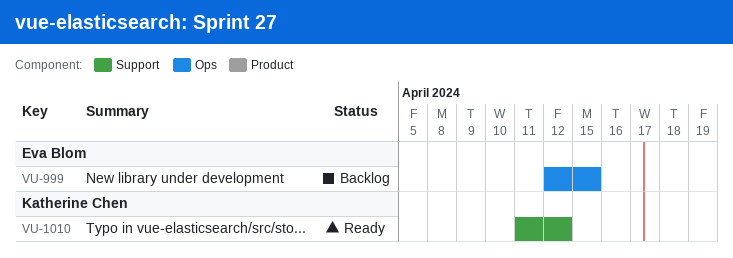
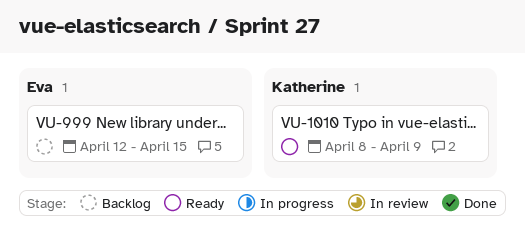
VU-1010, start: Apr 11 -> Apr 8
VU-1010, due: Apr 12 -> Apr 9

